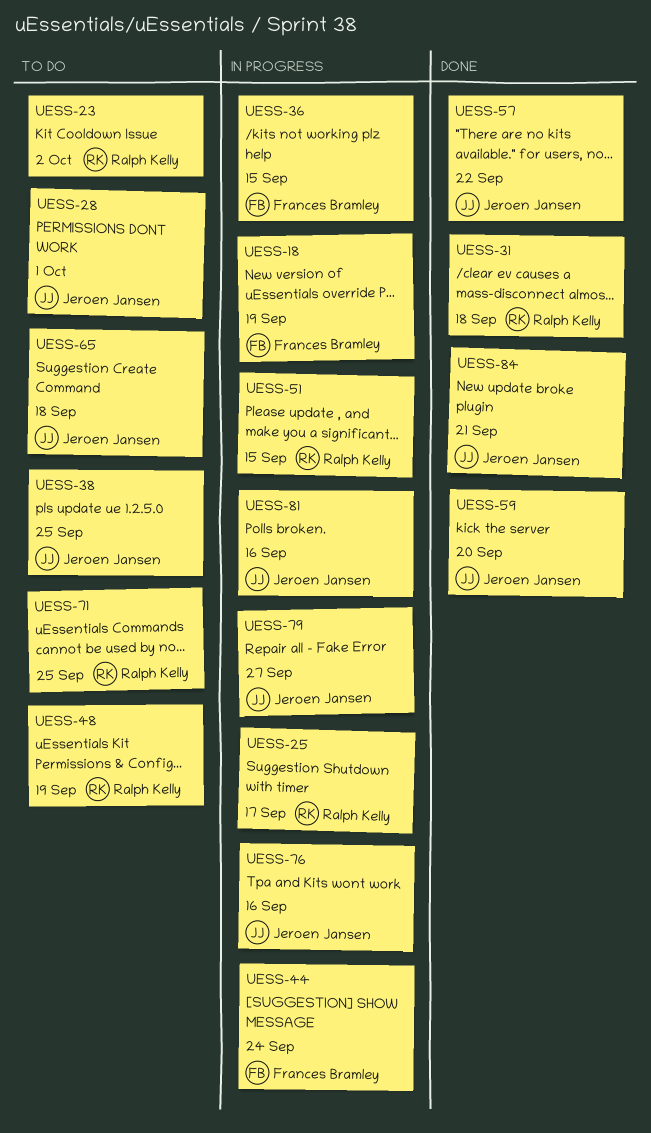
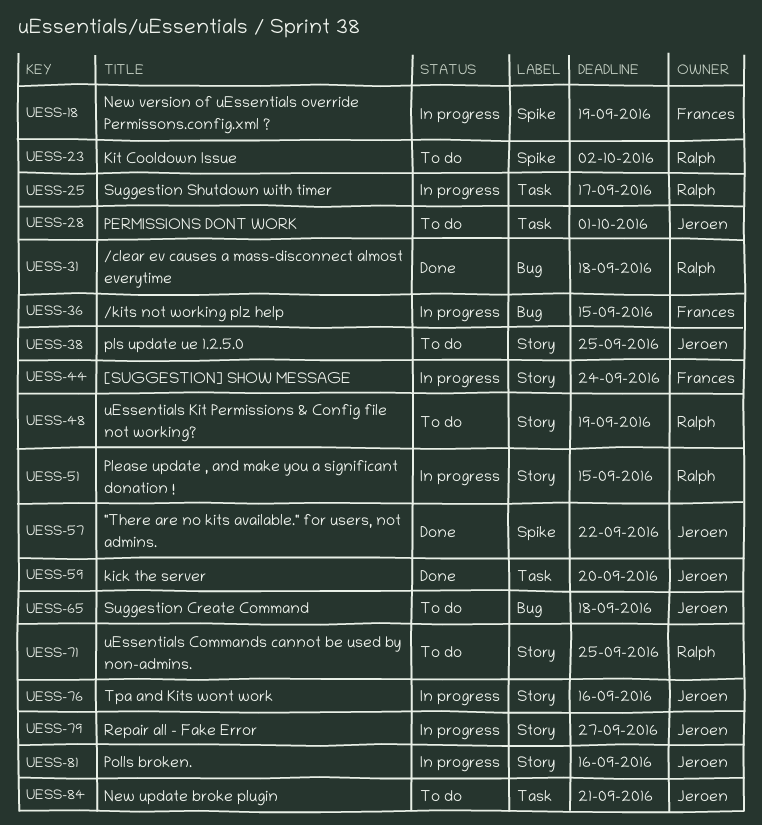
UESS-84, status: Done -> To do

